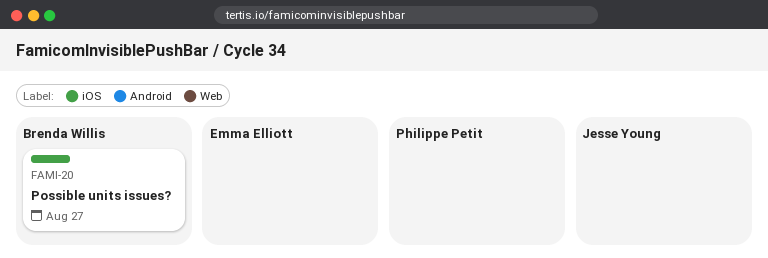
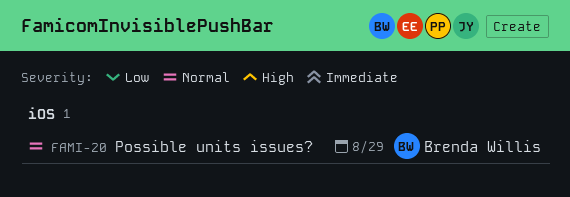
FAMI-20, due: Aug 27 -> Aug 29

